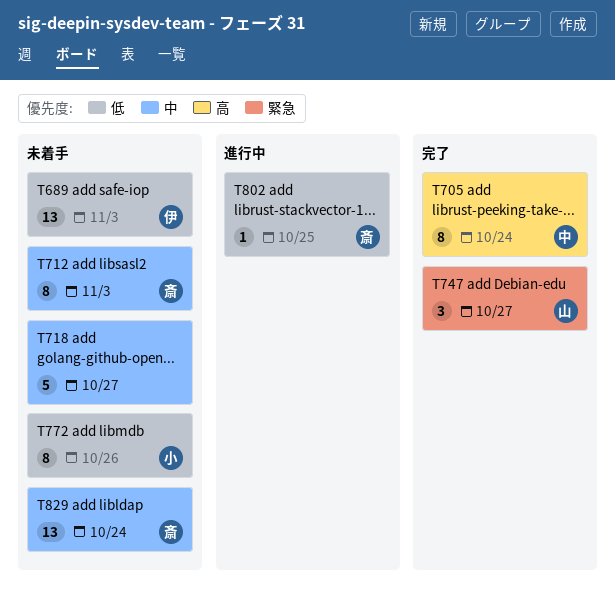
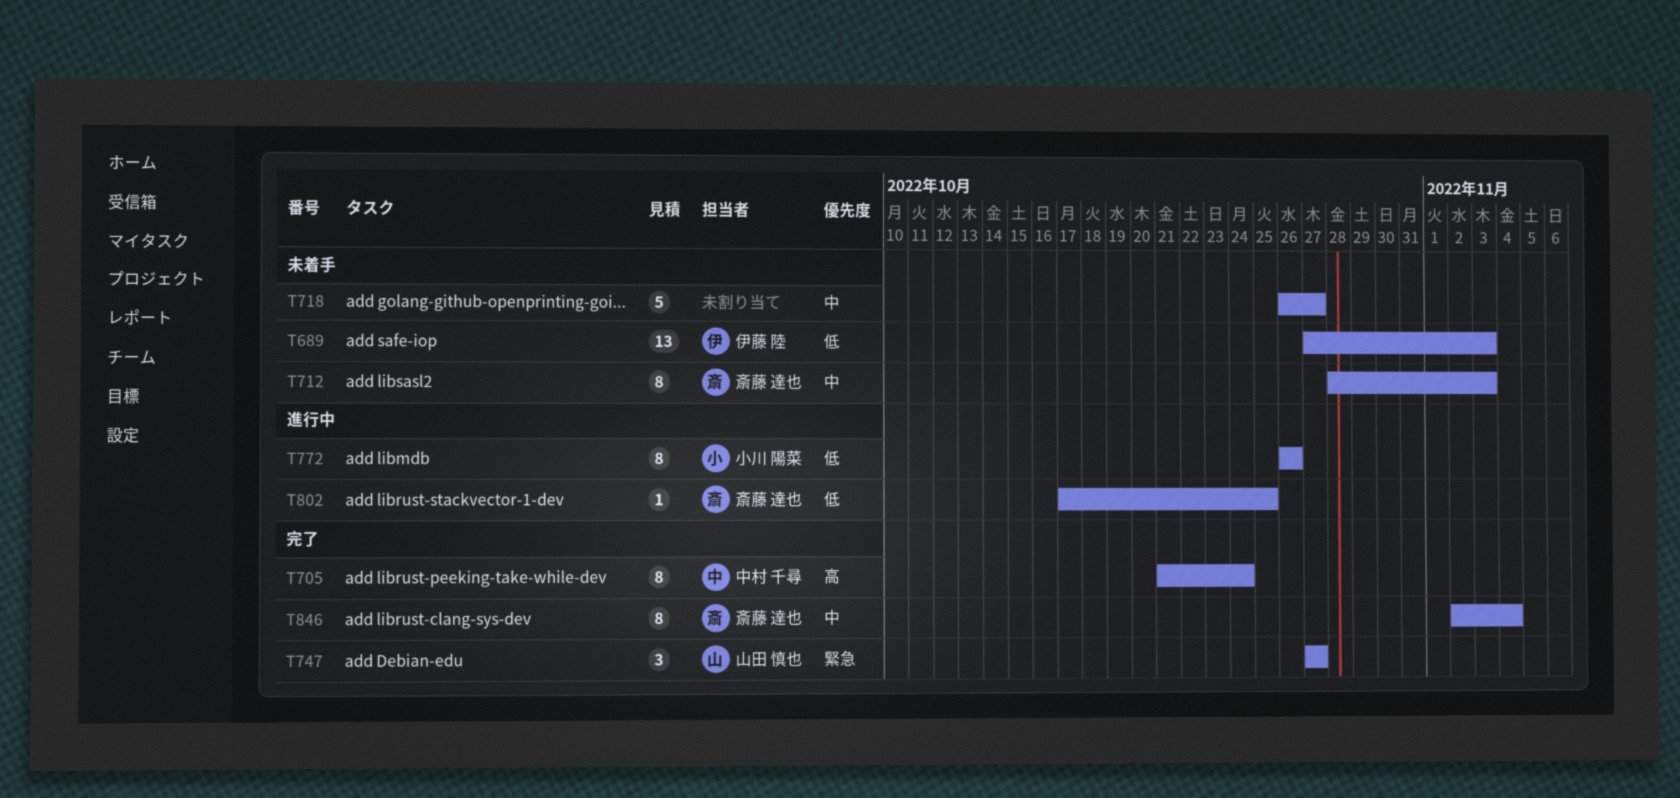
T772, status: 未着手 -> 進行中
T829: present -> none
T846: none -> present

